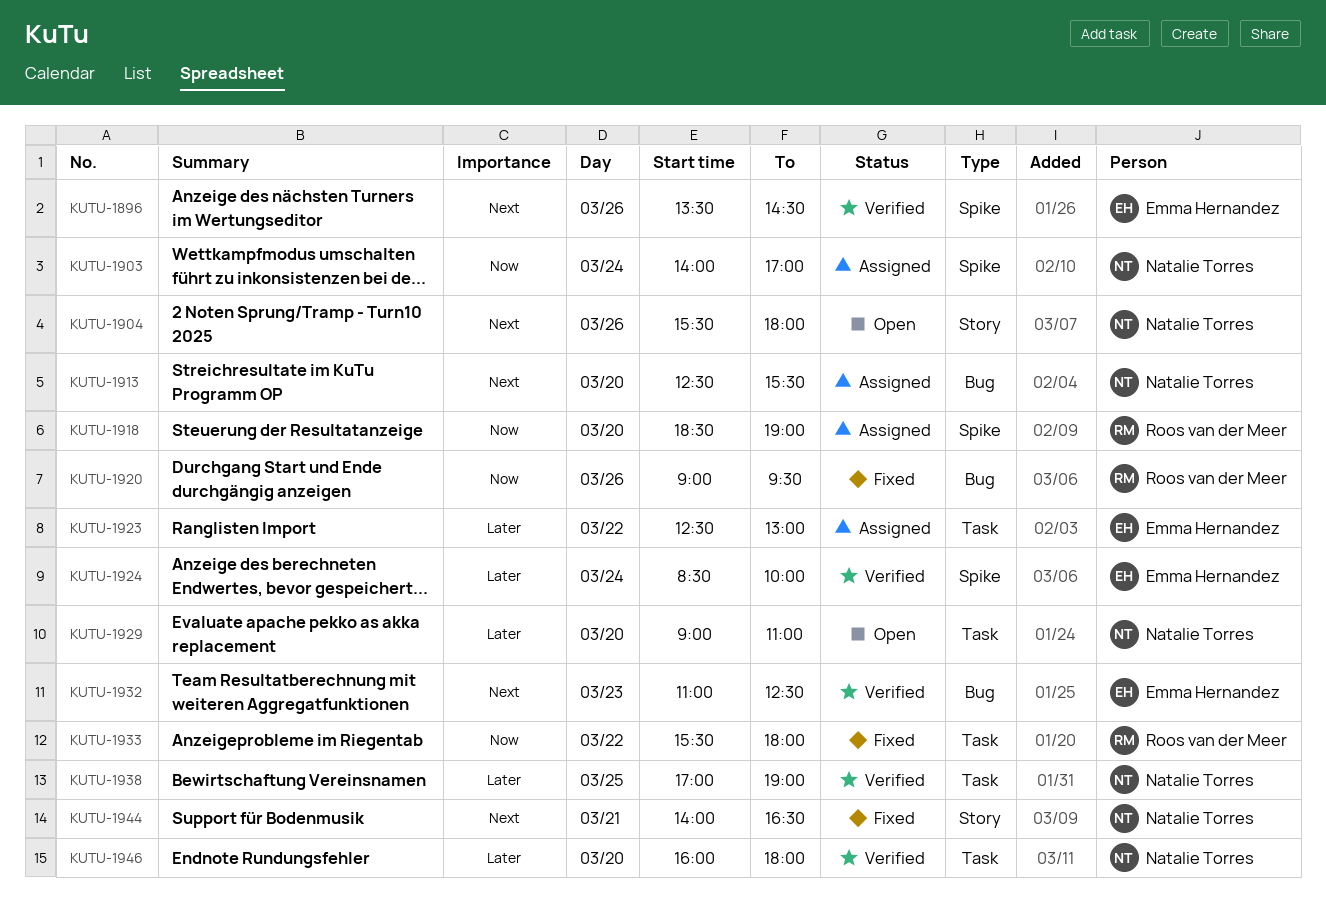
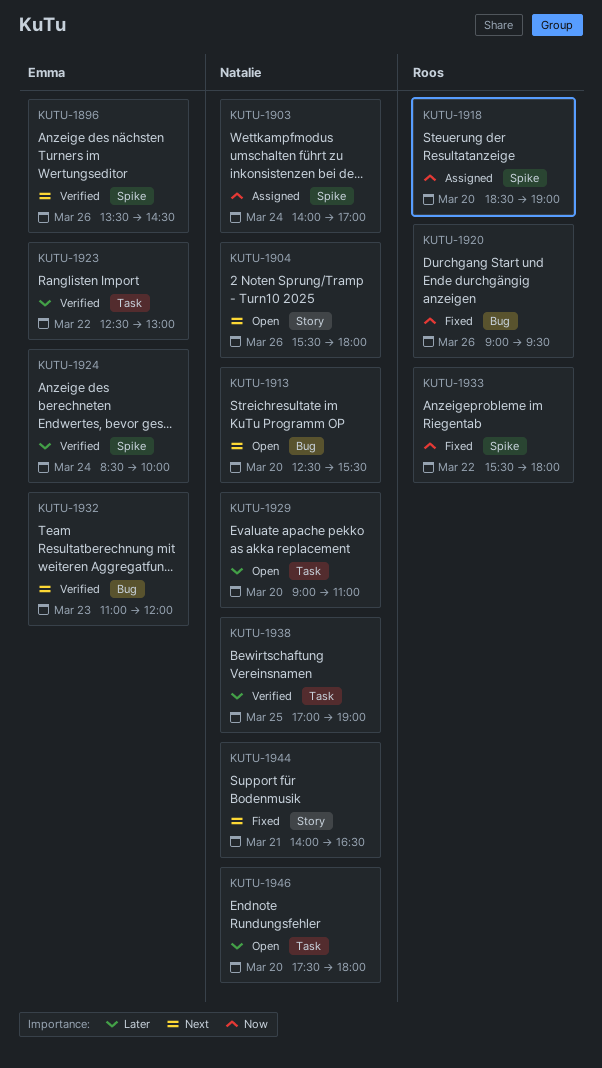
KUTU-1913, status: Assigned -> Open
KUTU-1923, status: Assigned -> Verified
KUTU-1932, ends: 12:30 -> 12:00
KUTU-1933, label: Task -> Spike
KUTU-1946, status: Verified -> Open
KUTU-1946, begins: 16:00 -> 17:30

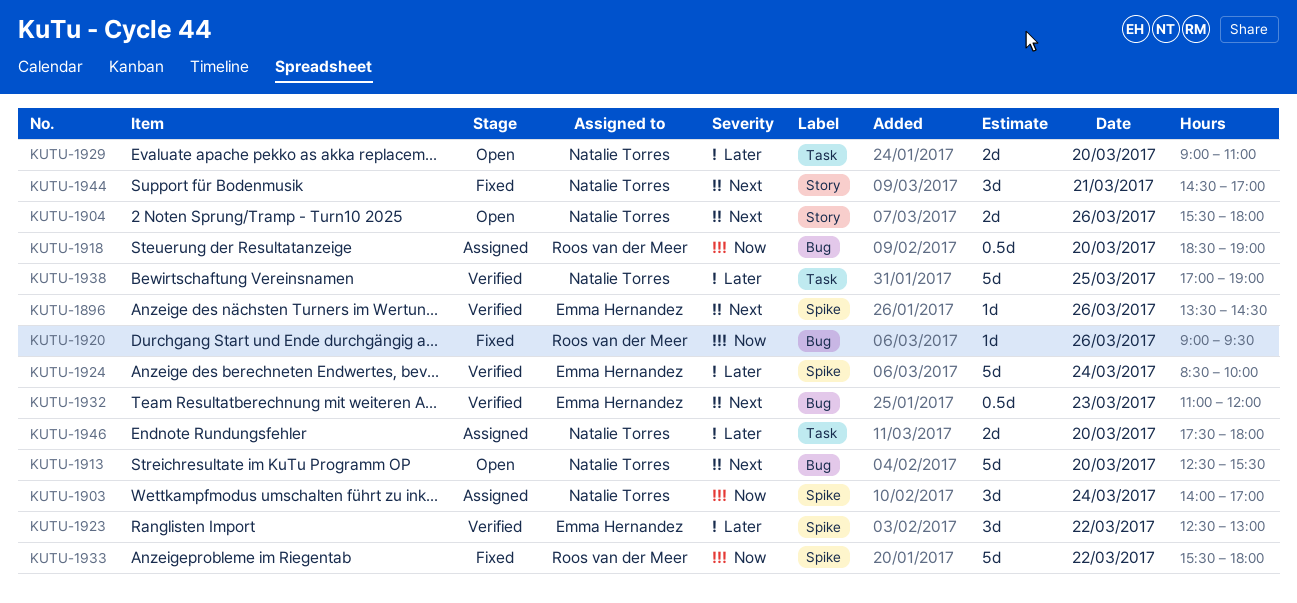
KUTU-1918, label: Spike -> Bug
KUTU-1923, label: Task -> Spike
KUTU-1944, begins: 14:00 -> 14:30
KUTU-1944, ends: 16:30 -> 17:00
KUTU-1946, status: Open -> Assigned

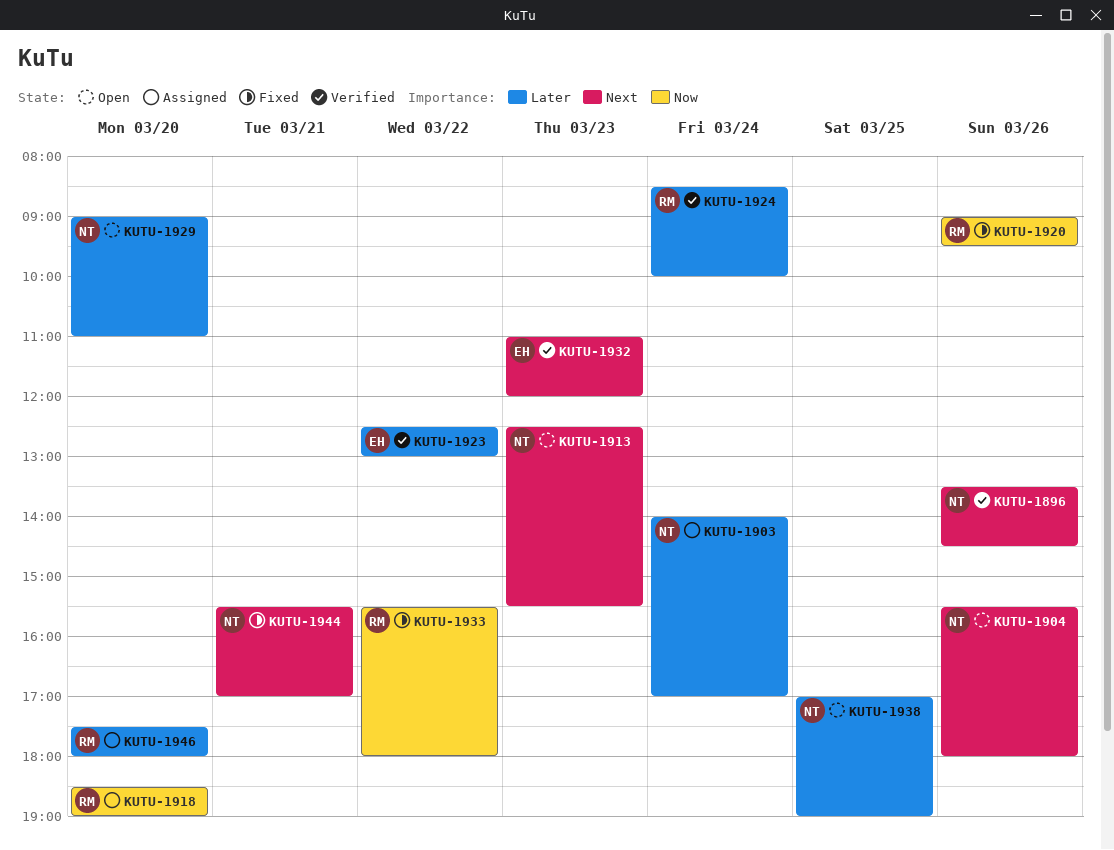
KUTU-1896, owner: Emma Hernandez -> Natalie Torres
KUTU-1903, priority: Now -> Later
KUTU-1913, day: Mar 20 -> Mar 23
KUTU-1924, owner: Emma Hernandez -> Roos van der Meer
KUTU-1938, status: Verified -> Open
KUTU-1944, begins: 14:30 -> 15:30
KUTU-1946, owner: Natalie Torres -> Roos van der Meer

